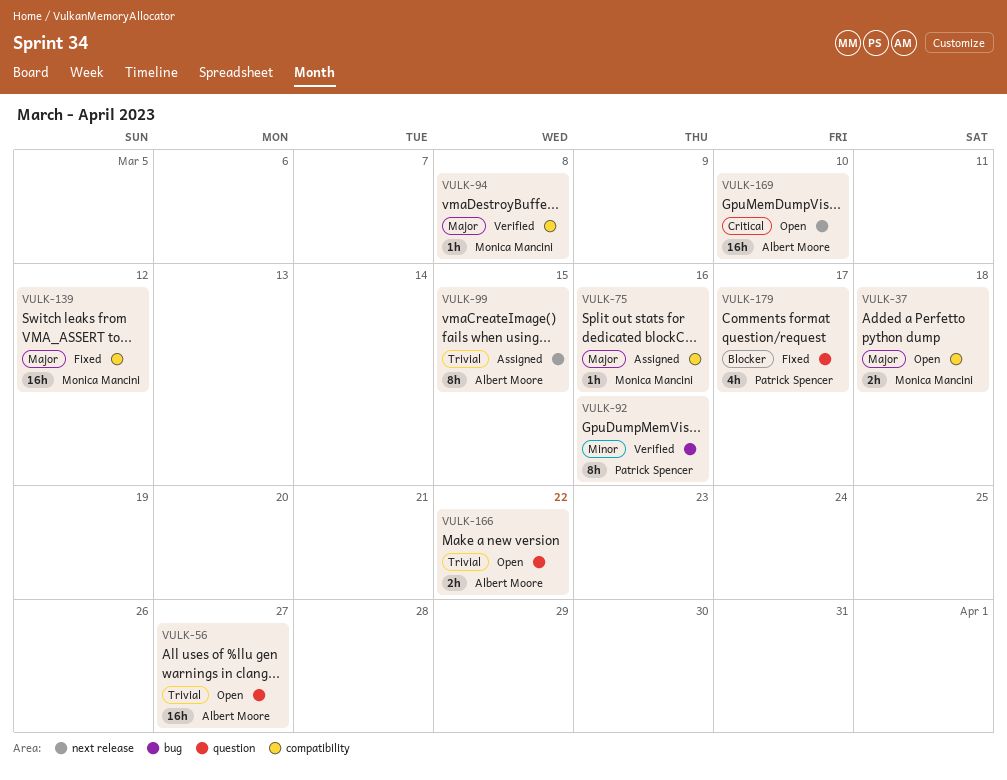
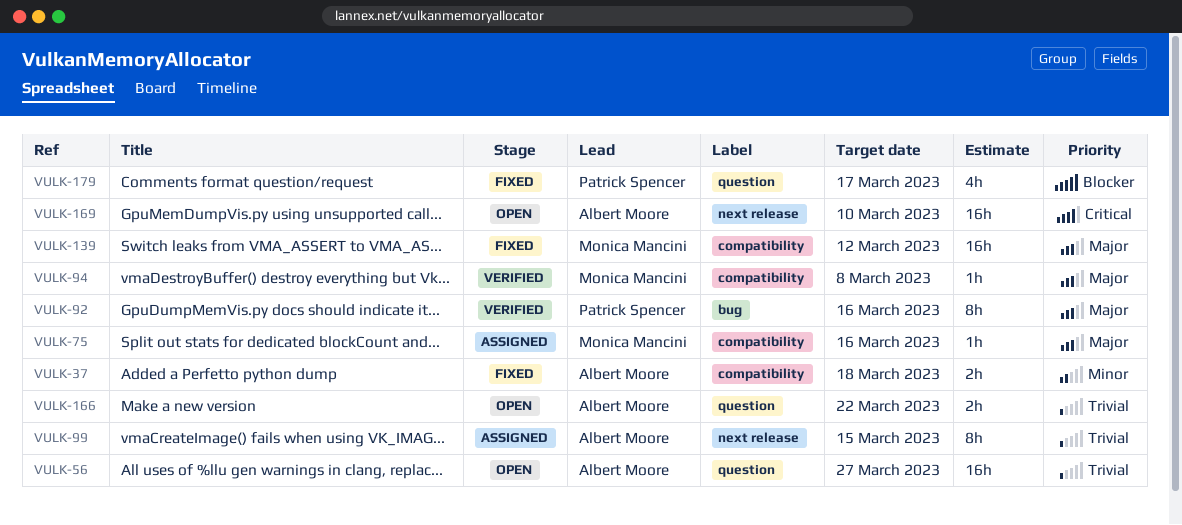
VULK-37, status: Open -> Fixed
VULK-37, owner: Monica Mancini -> Albert Moore
VULK-37, priority: Major -> Minor
VULK-92, priority: Minor -> Major

